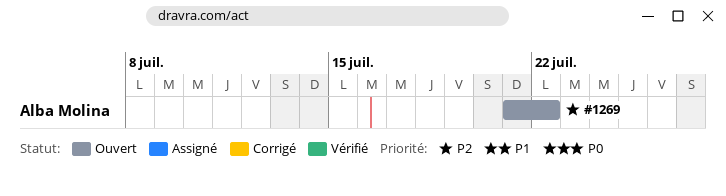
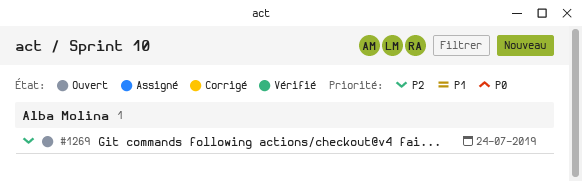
#1269, due: Jul 22 -> Jul 24

